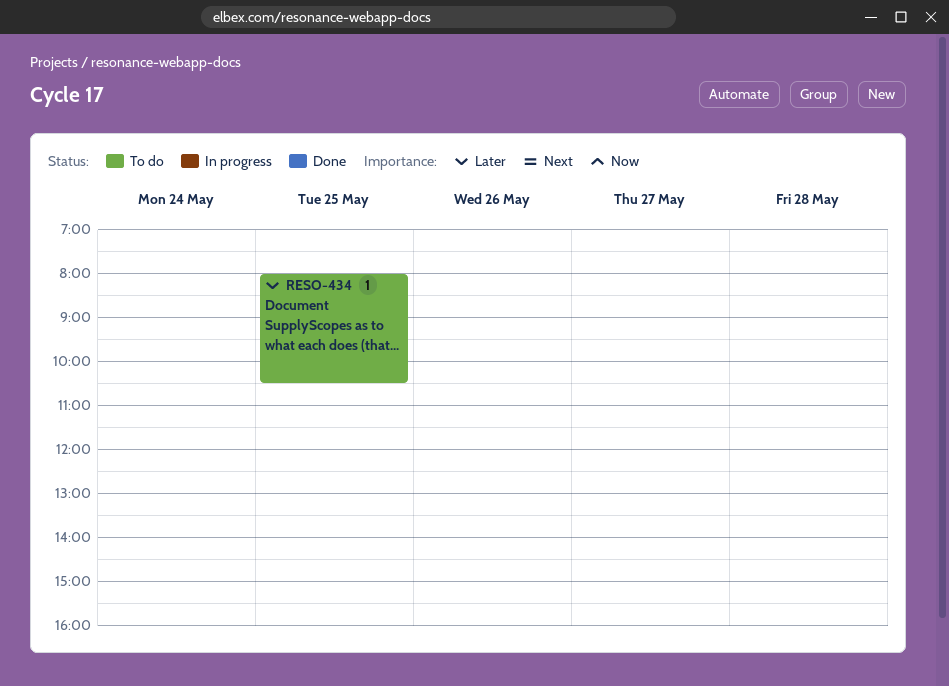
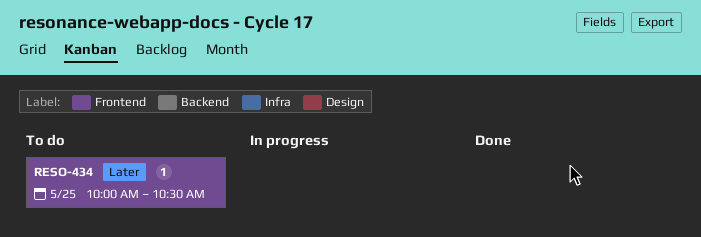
RESO-434, begins: 08:00 -> 10:00

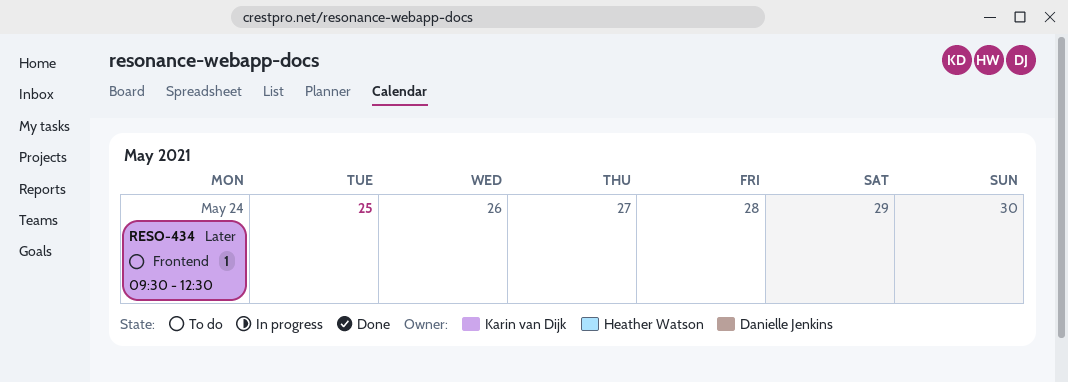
RESO-434, day: May 25 -> May 24
RESO-434, begins: 10:00 -> 09:30
RESO-434, ends: 10:30 -> 12:30

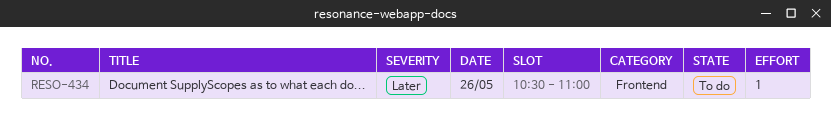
RESO-434, day: May 24 -> May 26
RESO-434, begins: 09:30 -> 10:30
RESO-434, ends: 12:30 -> 11:00

